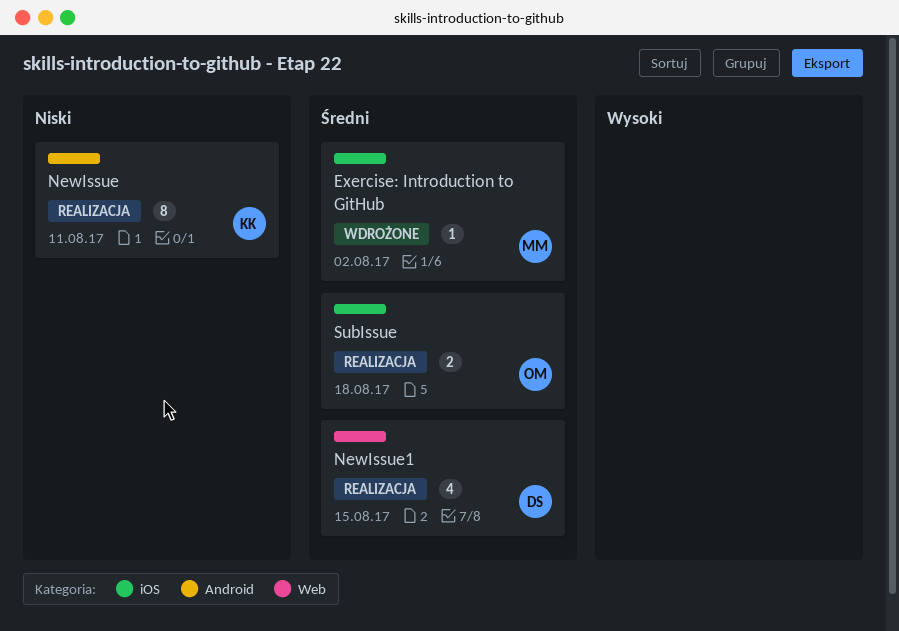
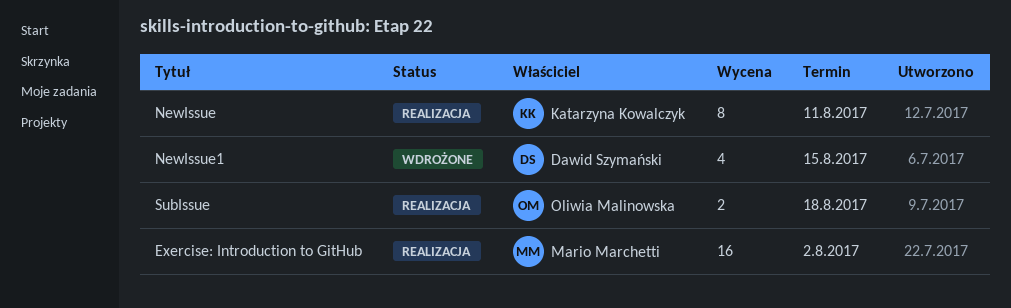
Exercise: Introduction to GitHub, status: Wdrożone -> Realizacja
Exercise: Introduction to GitHub, estimate: 1 -> 16
NewIssue1, status: Realizacja -> Wdrożone

